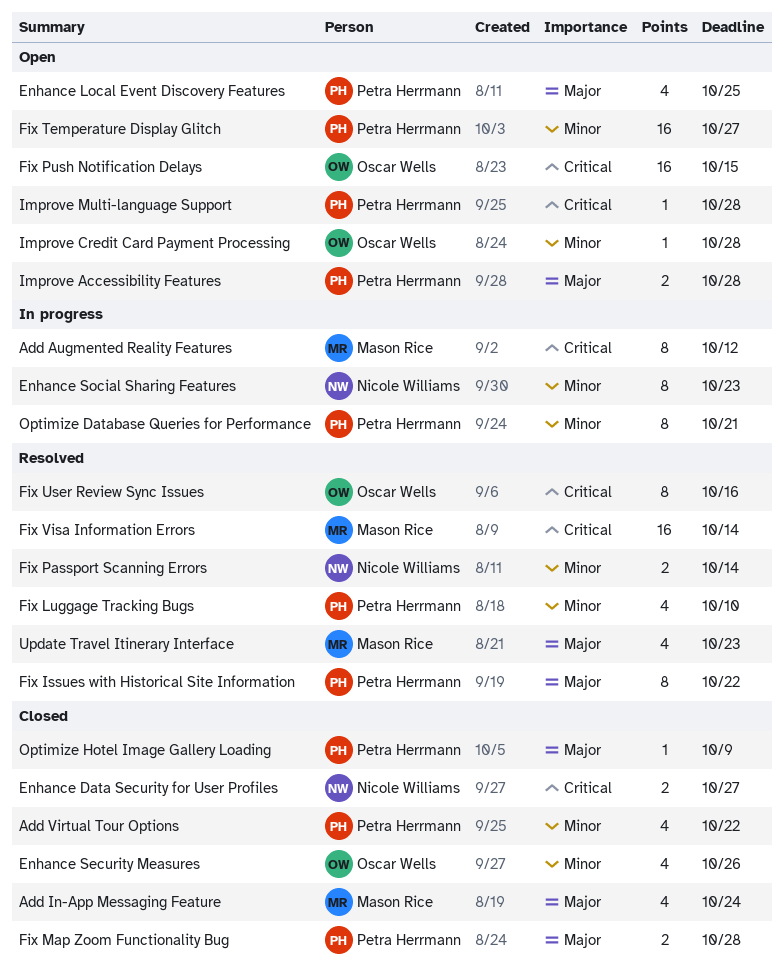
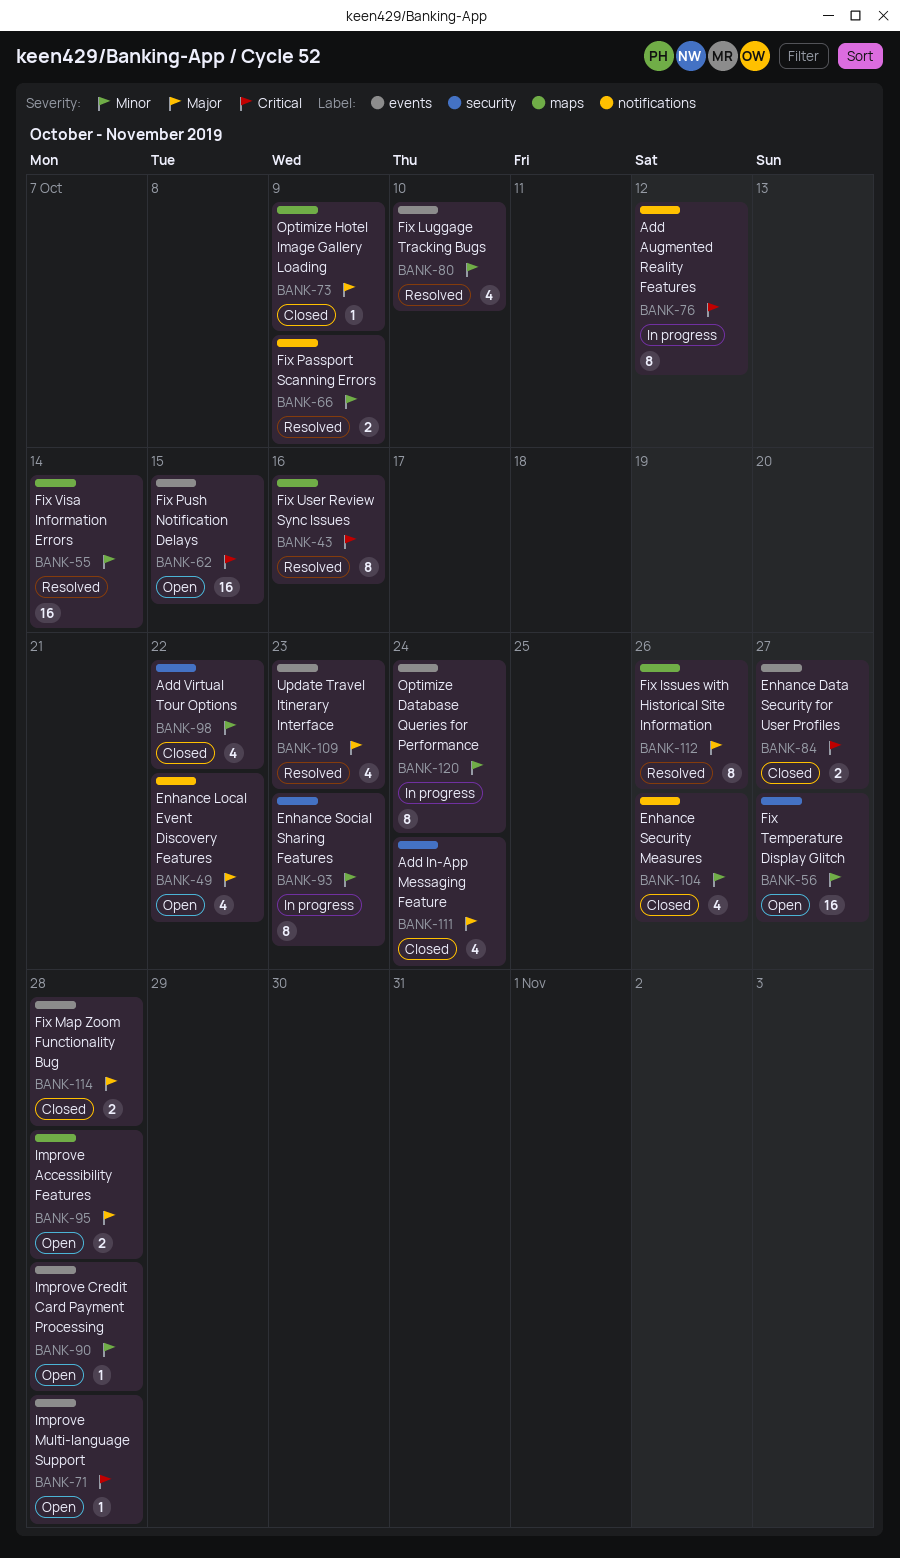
Enhance Local Event Discovery Features, due: Oct 25 -> Oct 22
Fix Issues with Historical Site Information, due: Oct 22 -> Oct 26
Fix Passport Scanning Errors, due: Oct 14 -> Oct 9
Fix Visa Information Errors, priority: Critical -> Minor
Optimize Database Queries for Performance, due: Oct 21 -> Oct 24

